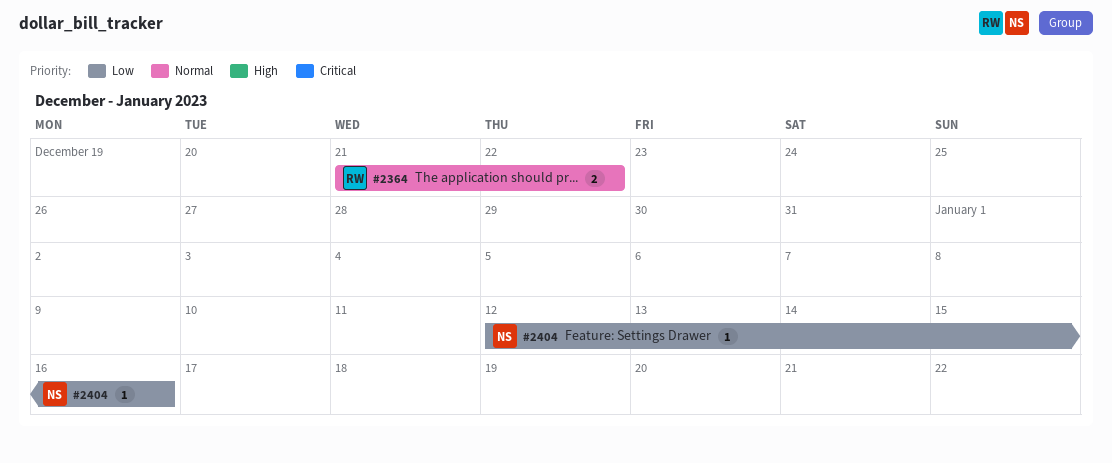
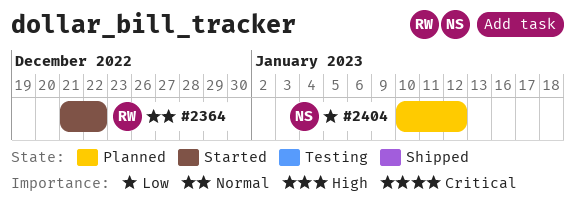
#2404, start: Jan 12 -> Jan 10
#2404, due: Jan 16 -> Jan 12

